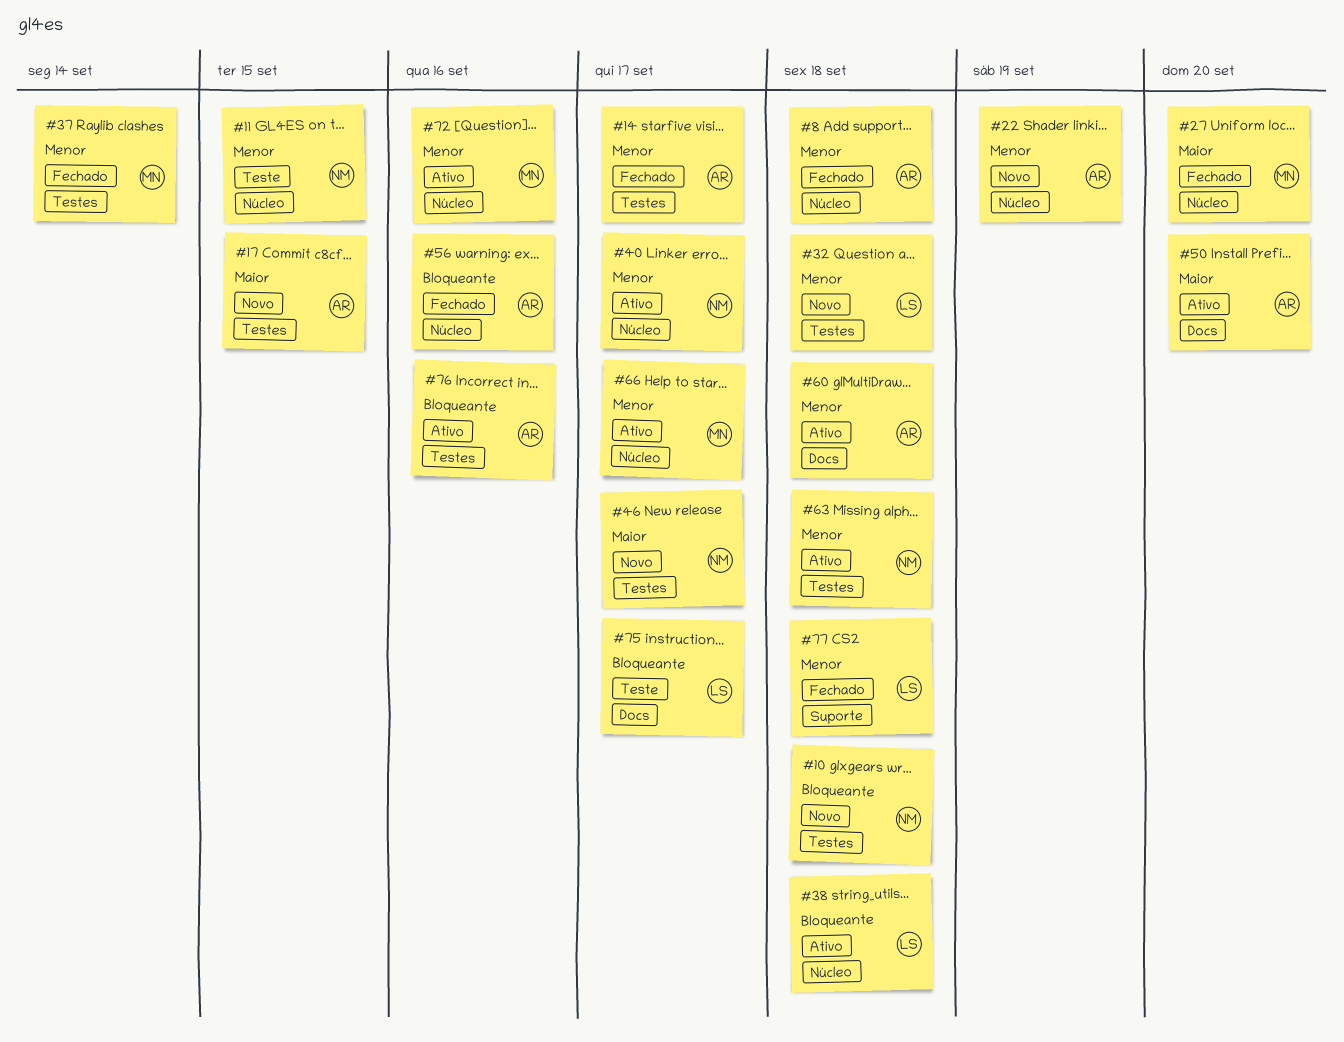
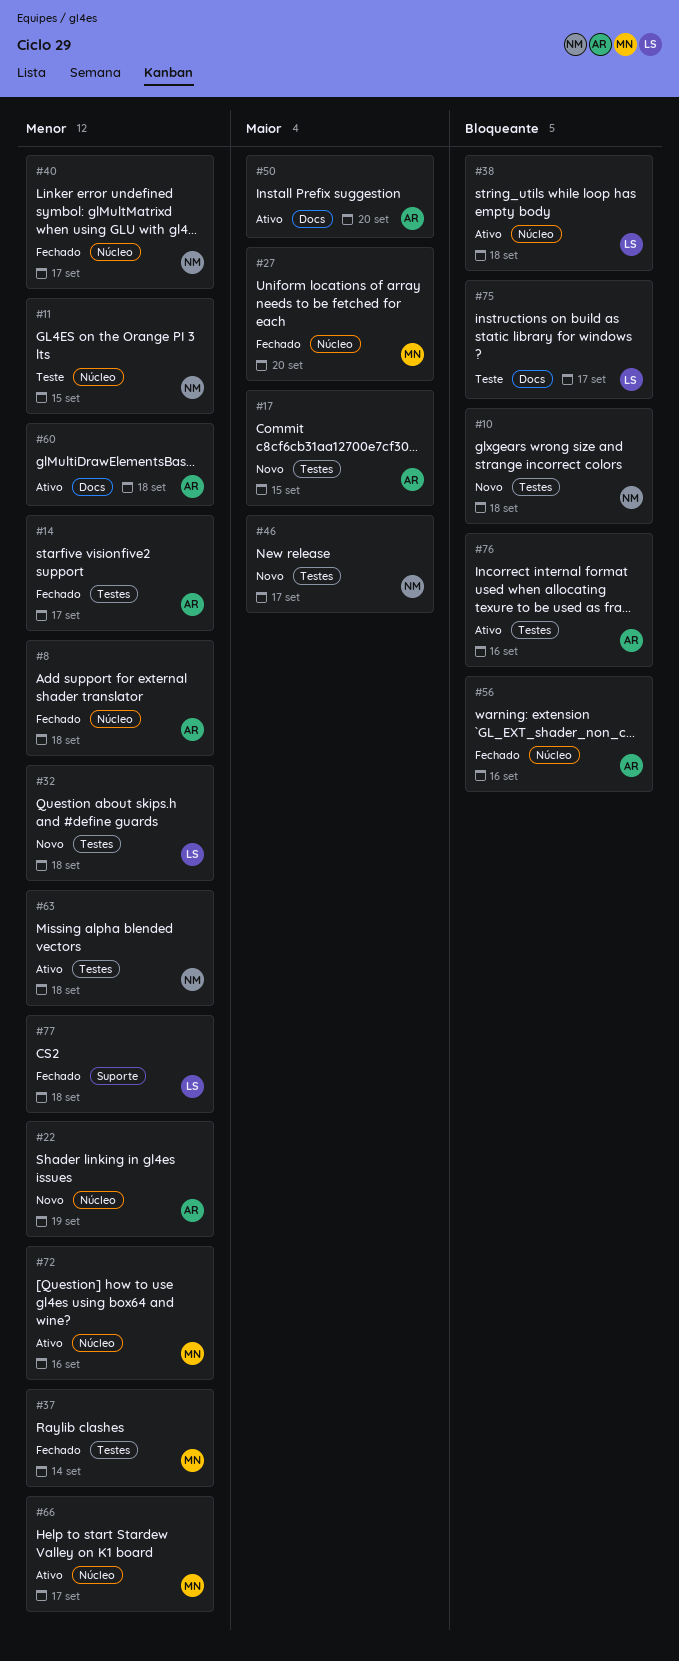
#40, status: Ativo -> Fechado

